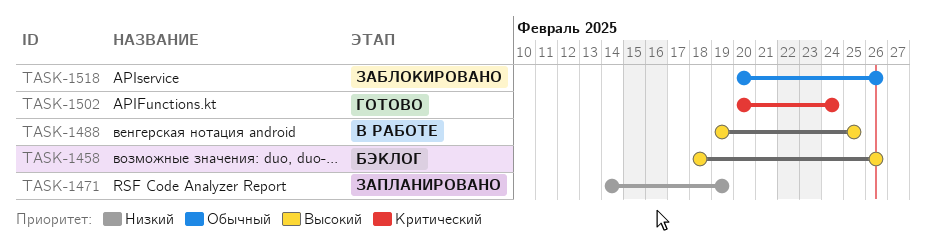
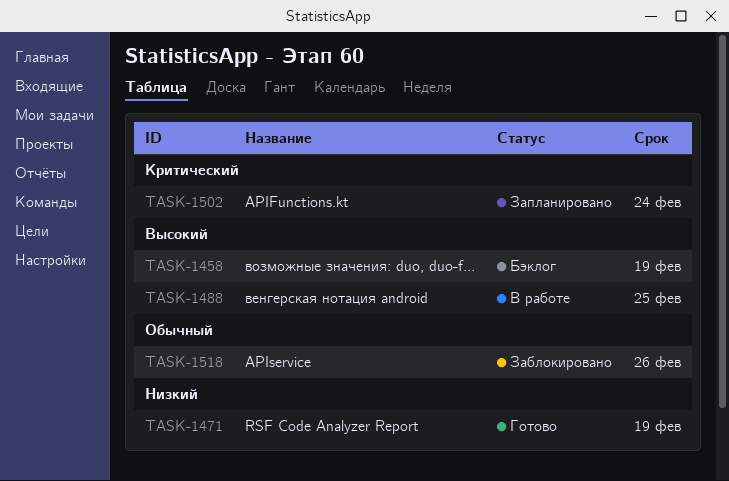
TASK-1458, due: Feb 26 -> Feb 19
TASK-1471, status: Запланировано -> Готово
TASK-1502, status: Готово -> Запланировано

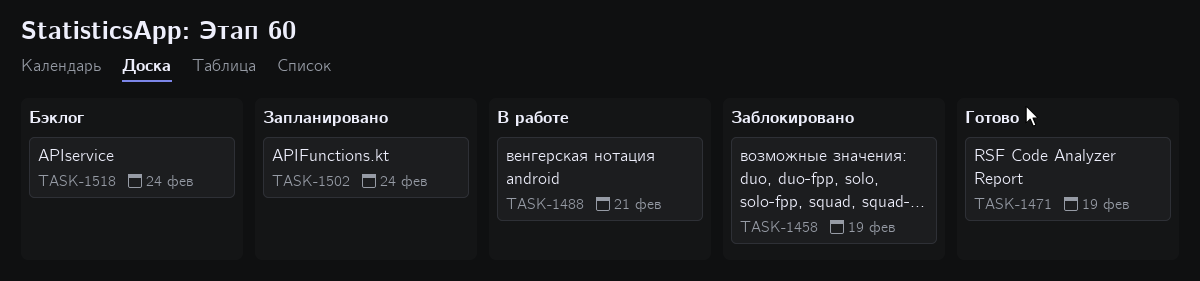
TASK-1458, status: Бэклог -> Заблокировано
TASK-1488, due: Feb 25 -> Feb 21
TASK-1518, status: Заблокировано -> Бэклог
TASK-1518, due: Feb 26 -> Feb 24

